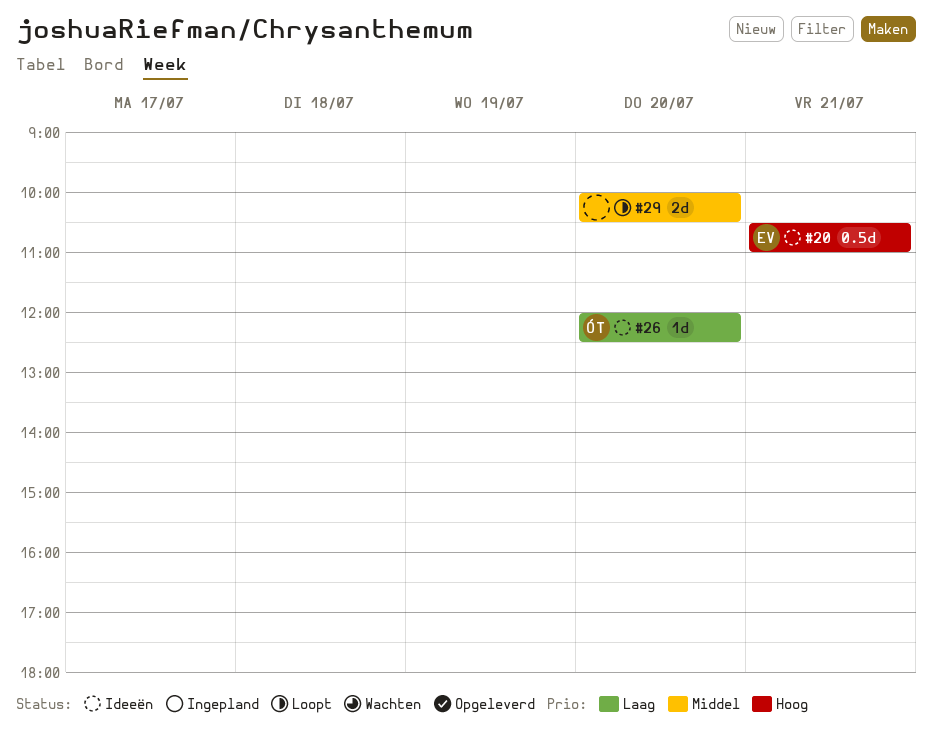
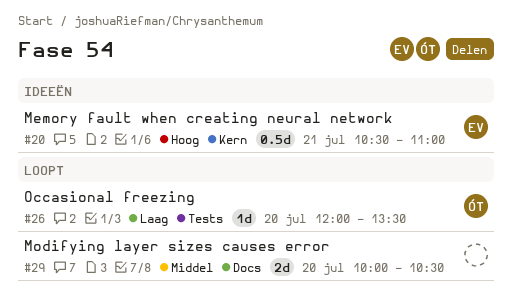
#26, status: Ideeën -> Loopt
#26, ends: 12:30 -> 13:30

